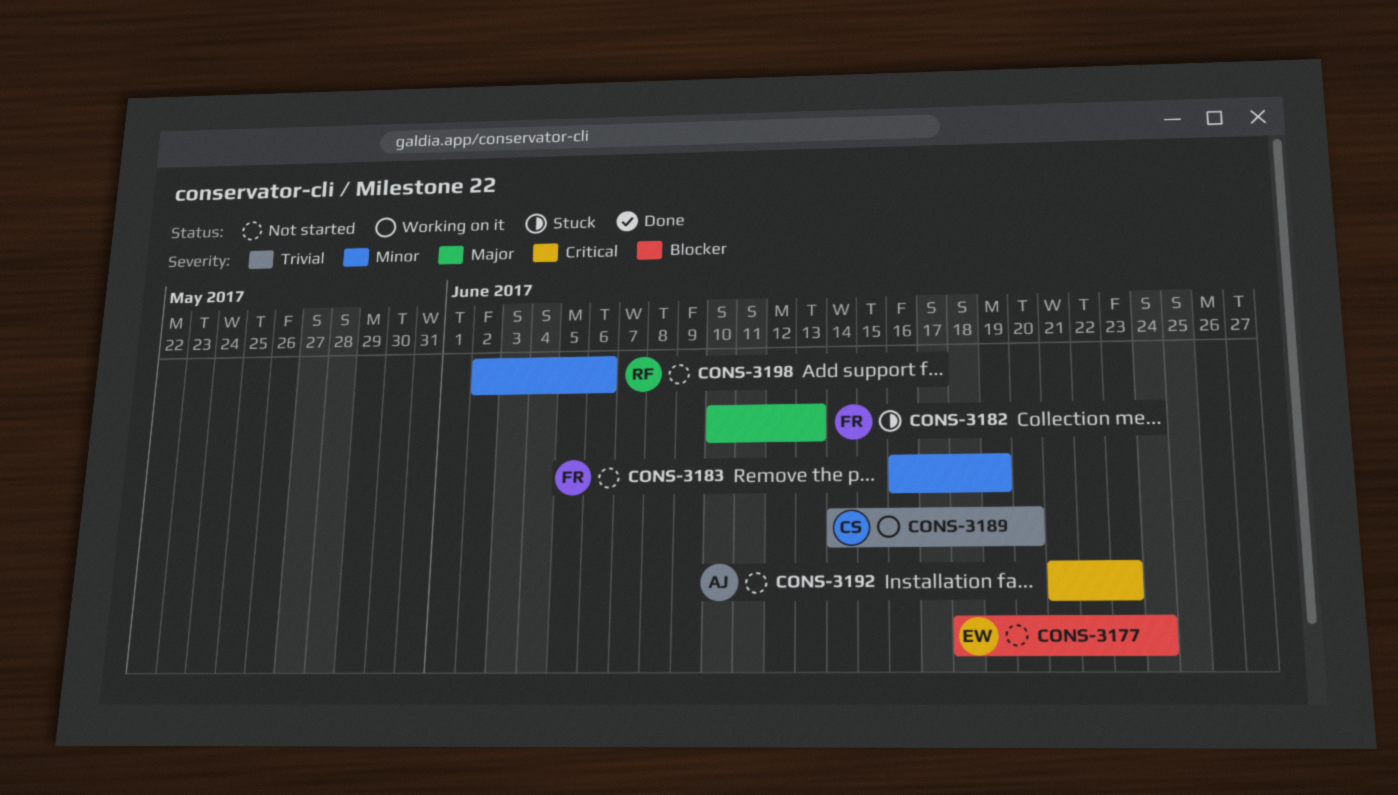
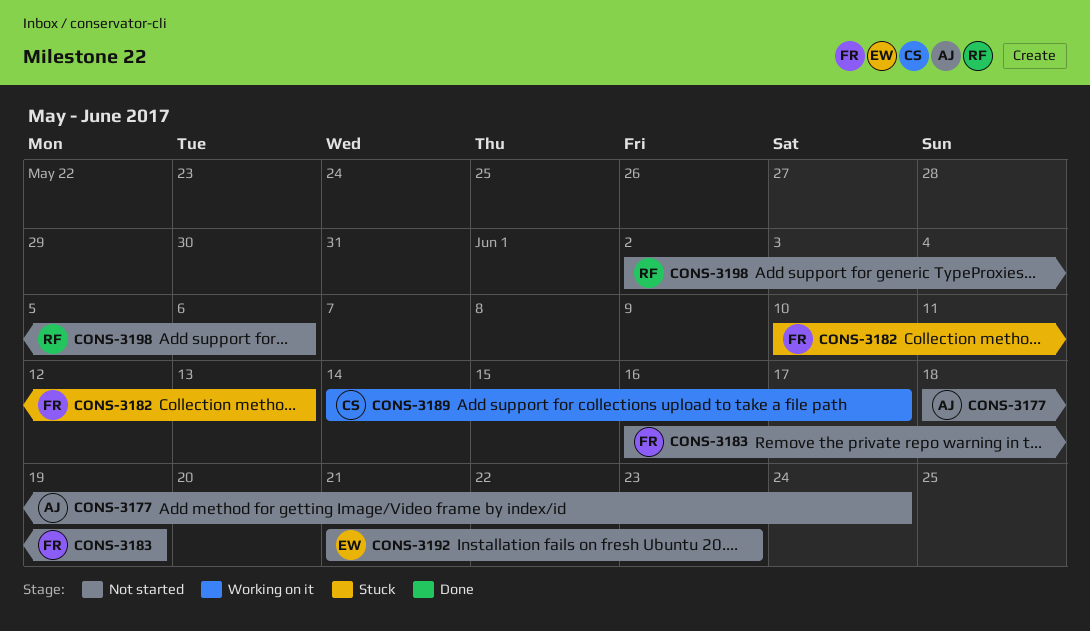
CONS-3177, owner: EW -> AJ
CONS-3189, due: Jun 20 -> Jun 17
CONS-3192, owner: AJ -> EW

